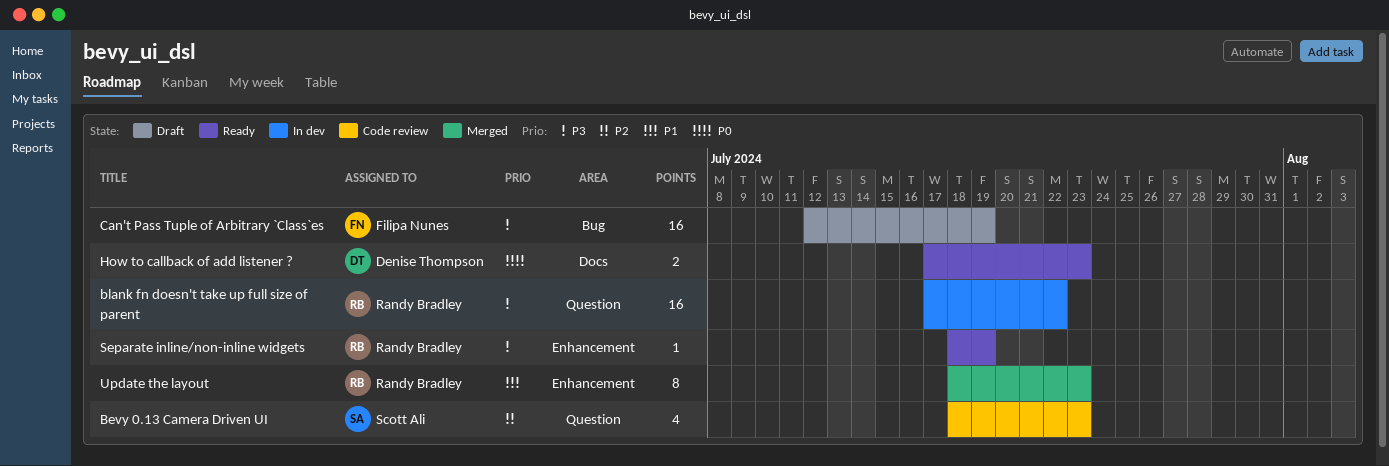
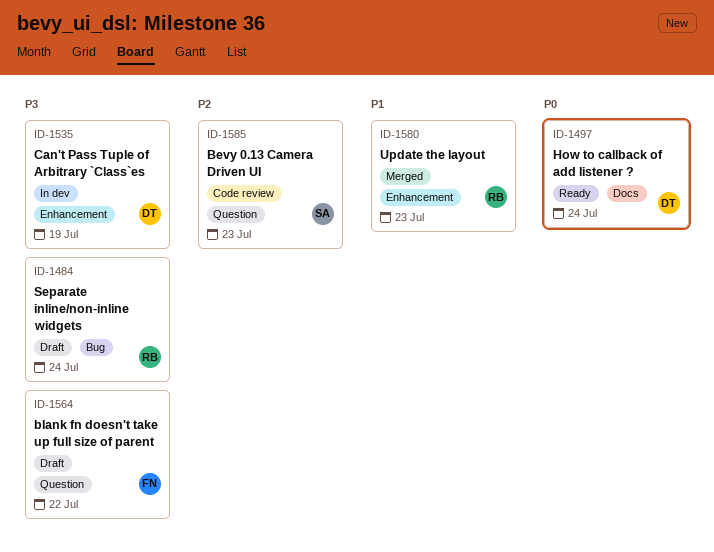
blank fn doesn't take up full size of parent, status: In dev -> Draft
blank fn doesn't take up full size of parent, owner: Randy Bradley -> Filipa Nunes
Can't Pass Tuple of Arbitrary `Class`es, status: Draft -> In dev
Can't Pass Tuple of Arbitrary `Class`es, owner: Filipa Nunes -> Denise Thompson
Can't Pass Tuple of Arbitrary `Class`es, label: Bug -> Enhancement
How to callback of add listener ?, due: Jul 23 -> Jul 24
Separate inline/non-inline widgets, status: Ready -> Draft
Separate inline/non-inline widgets, label: Enhancement -> Bug
Separate inline/non-inline widgets, due: Jul 19 -> Jul 24

